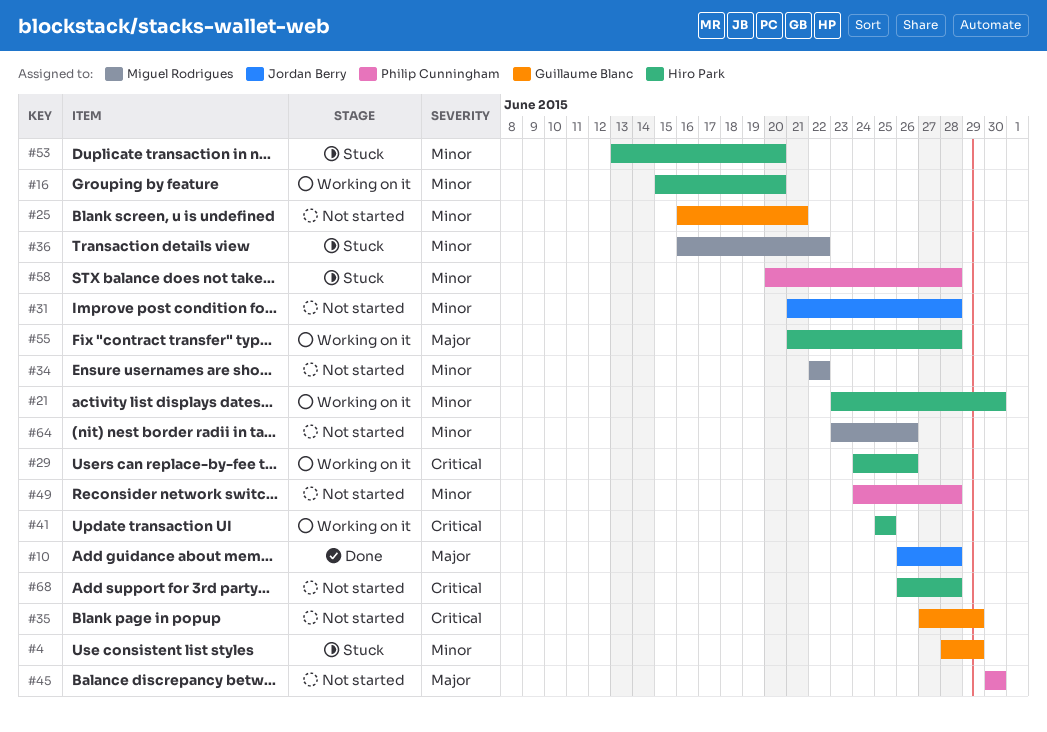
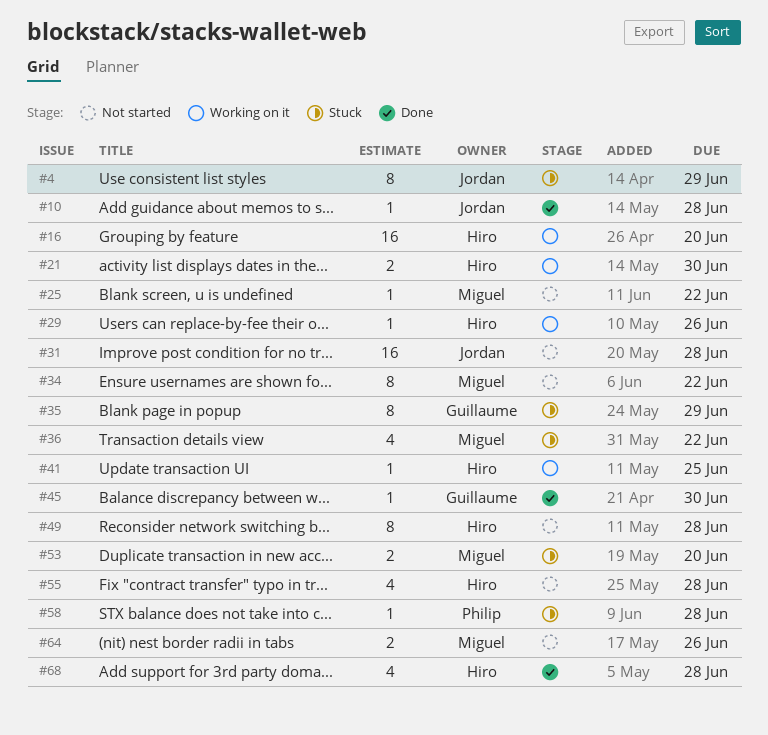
#4, owner: Guillaume Blanc -> Jordan Berry
#25, owner: Guillaume Blanc -> Miguel Rodrigues
#25, due: Jun 21 -> Jun 22
#35, status: Not started -> Stuck
#45, status: Not started -> Done
#45, owner: Philip Cunningham -> Guillaume Blanc
#49, owner: Philip Cunningham -> Hiro Park
#53, owner: Hiro Park -> Miguel Rodrigues
#55, status: Working on it -> Not started
#68, status: Not started -> Done

